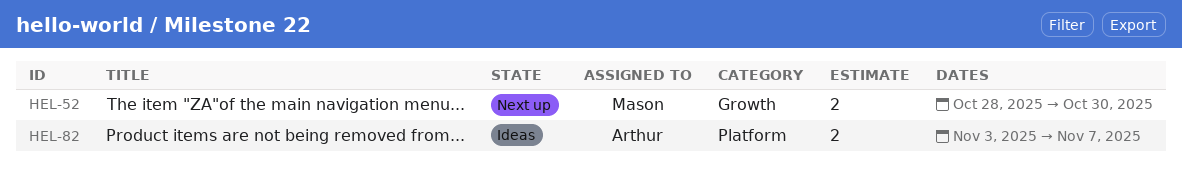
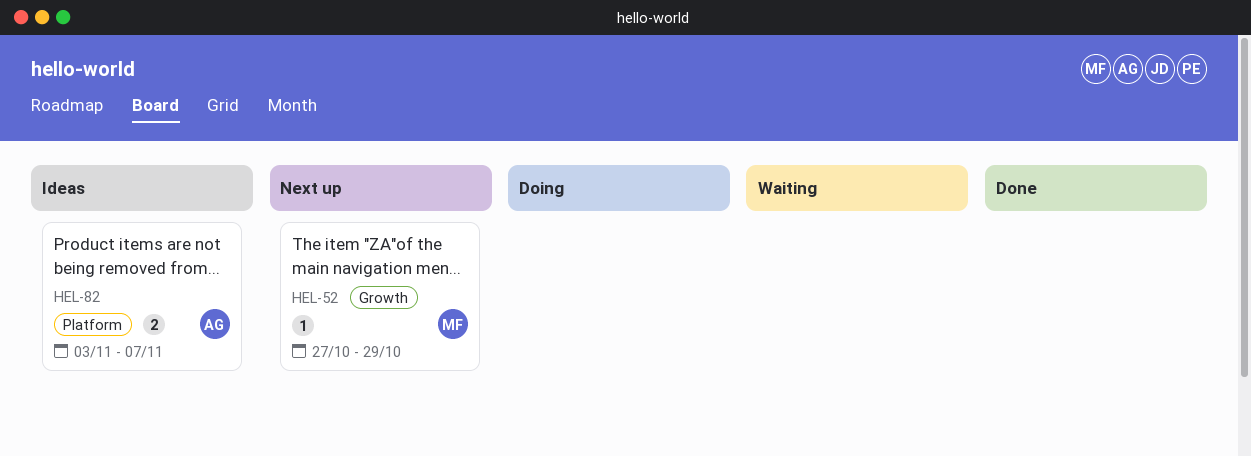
HEL-52, estimate: 2 -> 1
HEL-52, start: Oct 28 -> Oct 27
HEL-52, due: Oct 30 -> Oct 29

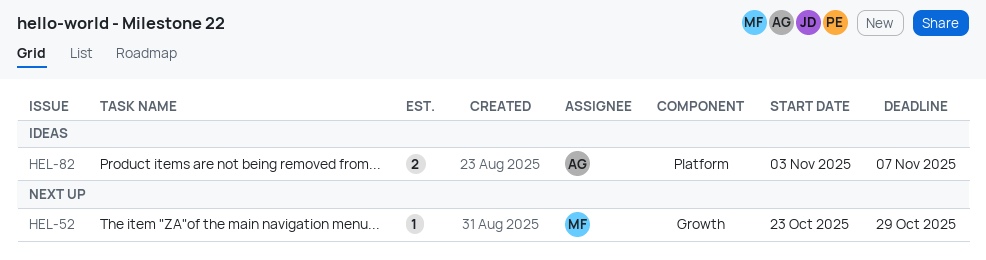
HEL-52, start: Oct 27 -> Oct 23

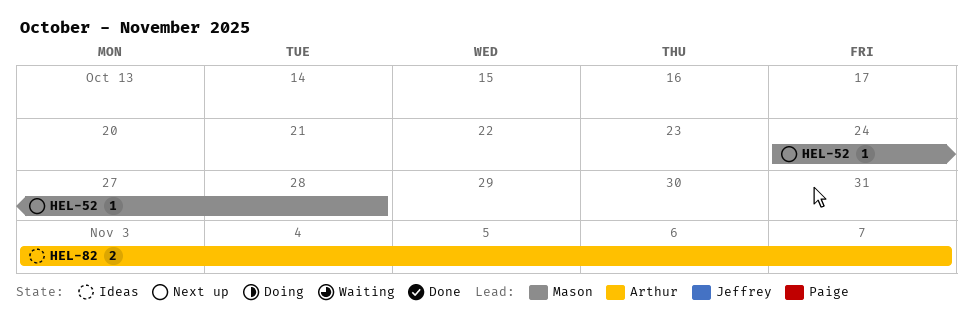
HEL-52, start: Oct 23 -> Oct 24
HEL-52, due: Oct 29 -> Oct 28

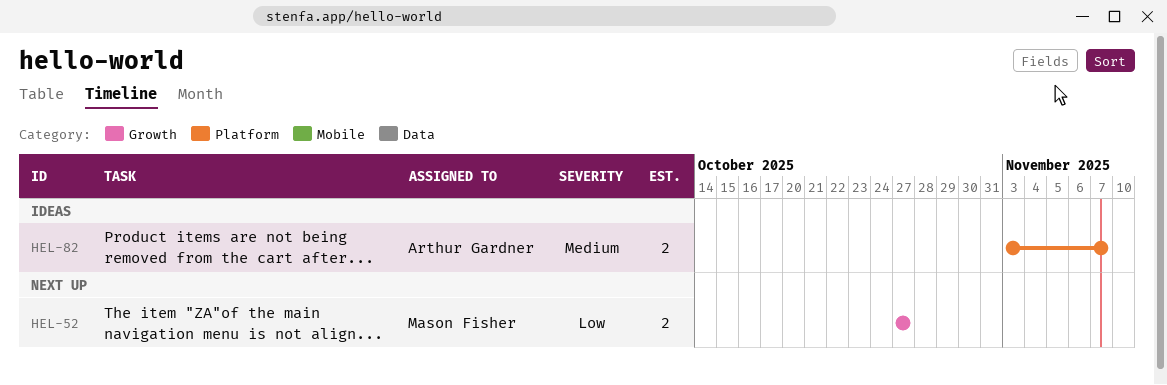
HEL-52, estimate: 1 -> 2
HEL-52, start: Oct 24 -> Oct 27
HEL-52, due: Oct 28 -> Oct 27

